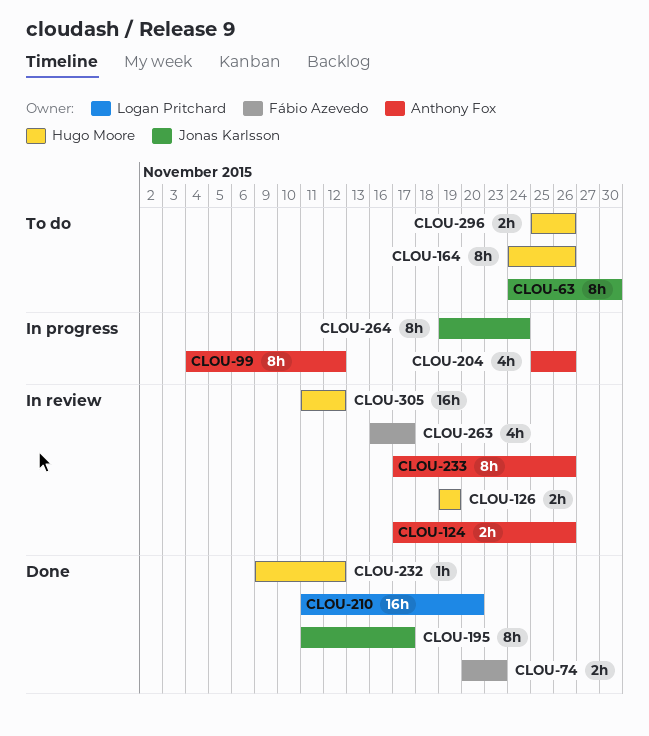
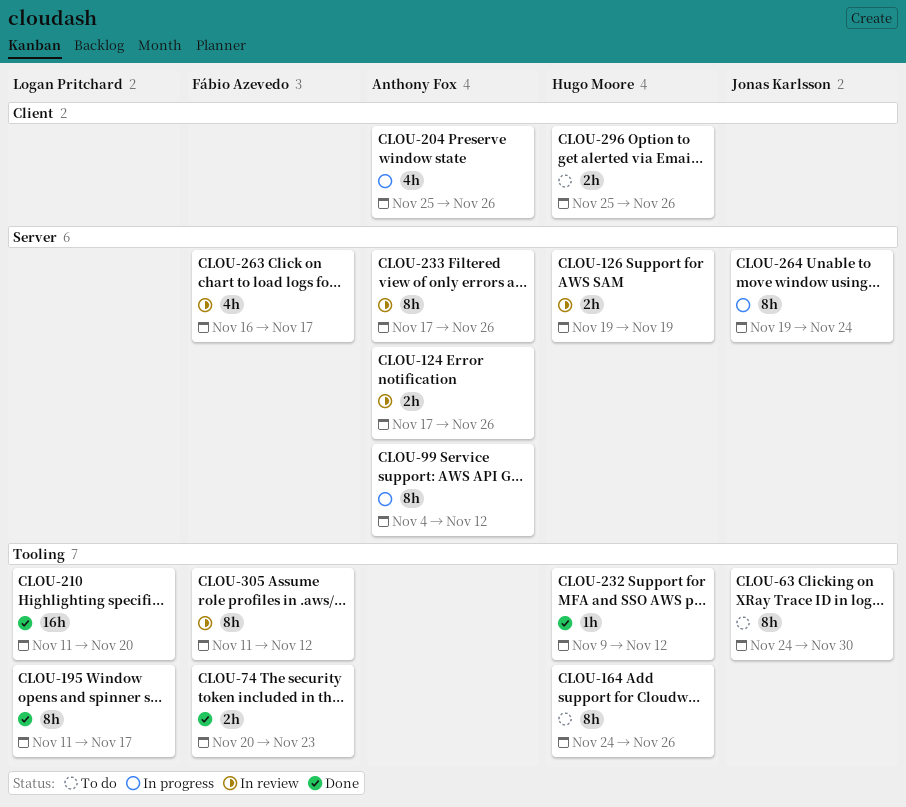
CLOU-195, owner: Jonas Karlsson -> Logan Pritchard
CLOU-305, owner: Hugo Moore -> Fábio Azevedo
CLOU-305, estimate: 16h -> 8h

